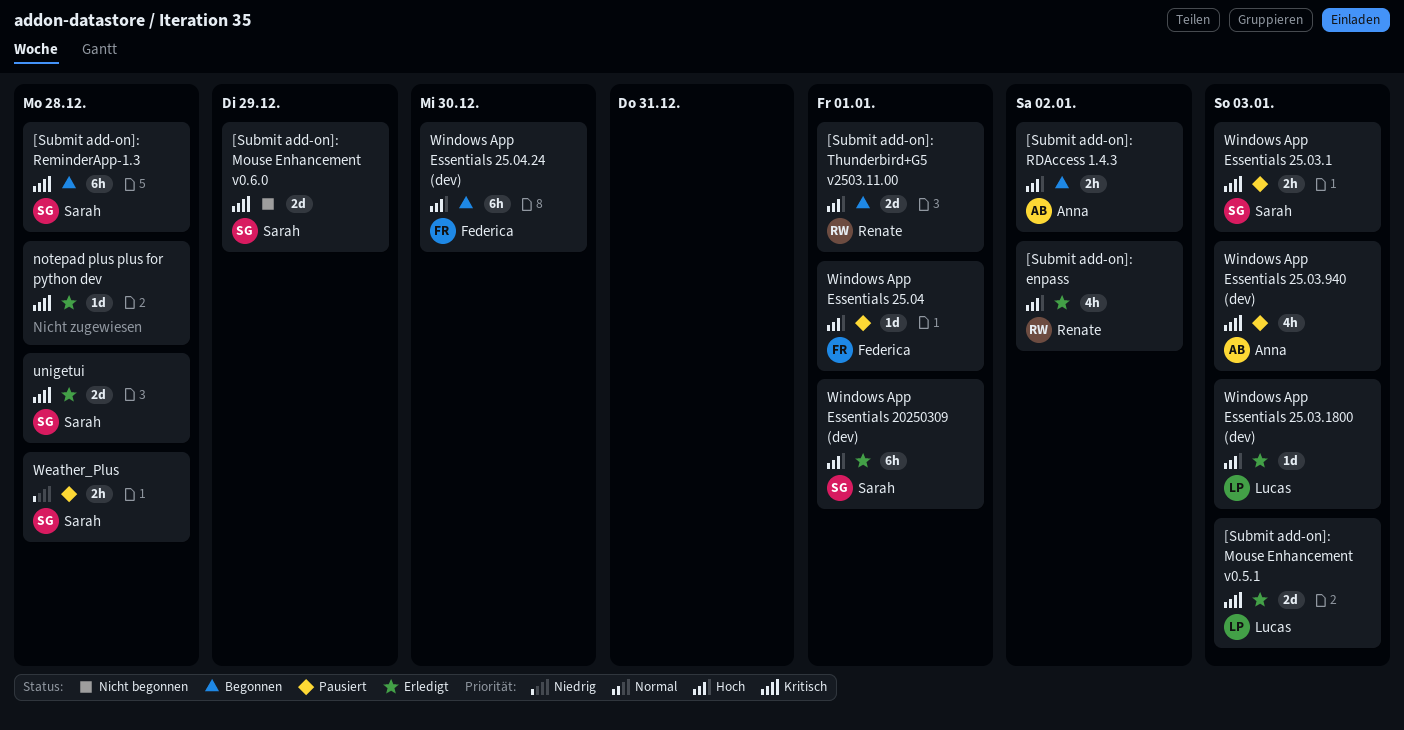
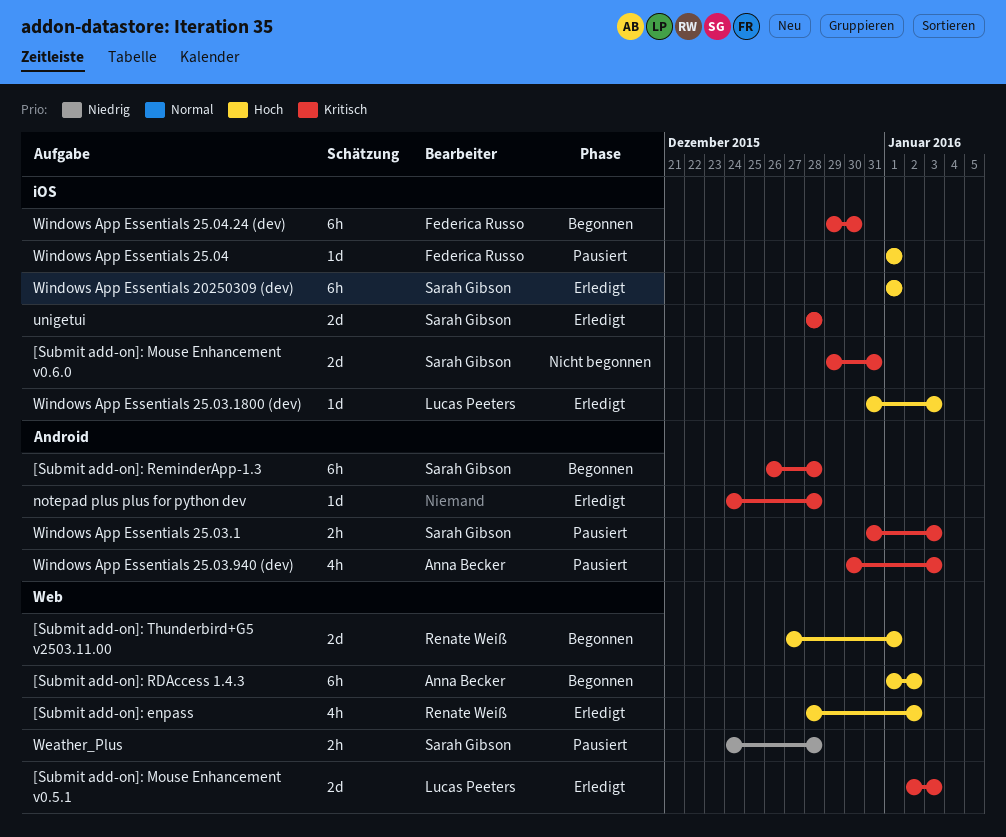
[Submit add-on]: Mouse Enhancement v0.6.0, due: Dec 29 -> Dec 31
[Submit add-on]: RDAccess 1.4.3, estimate: 2h -> 6h
Windows App Essentials 25.04.24 (dev), priority: Hoch -> Kritisch

